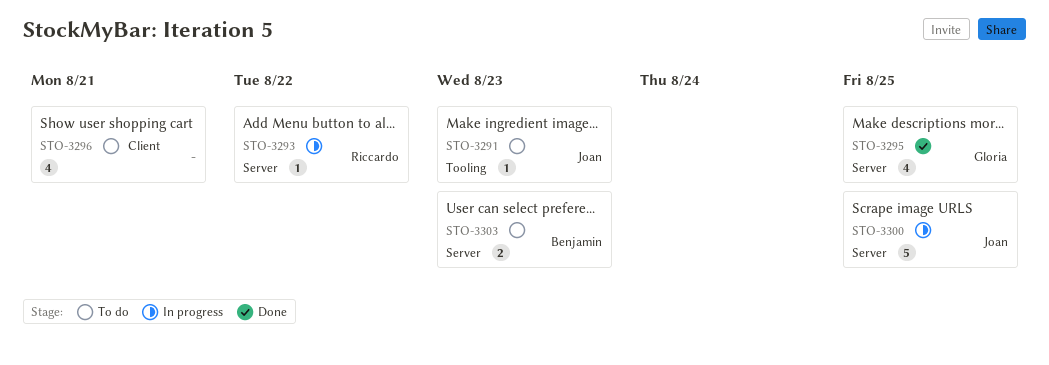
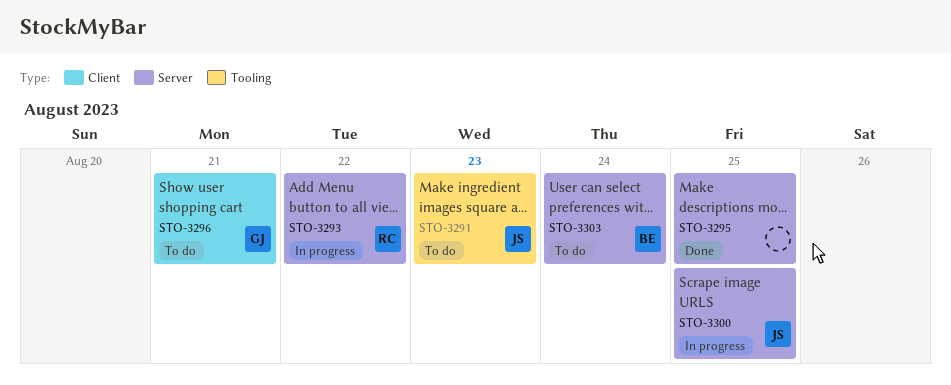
STO-3295, owner: Gloria -> none
STO-3296, owner: none -> Gloria
STO-3303, due: Aug 23 -> Aug 24

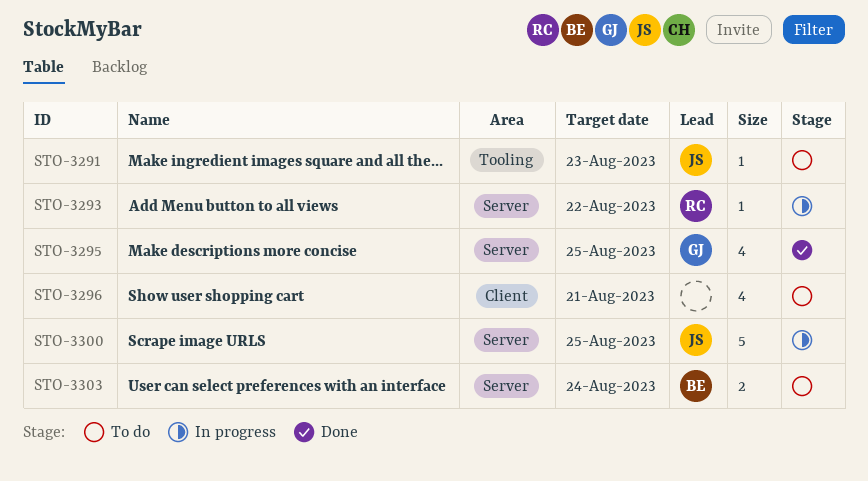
STO-3295, owner: none -> GJ
STO-3296, owner: GJ -> none

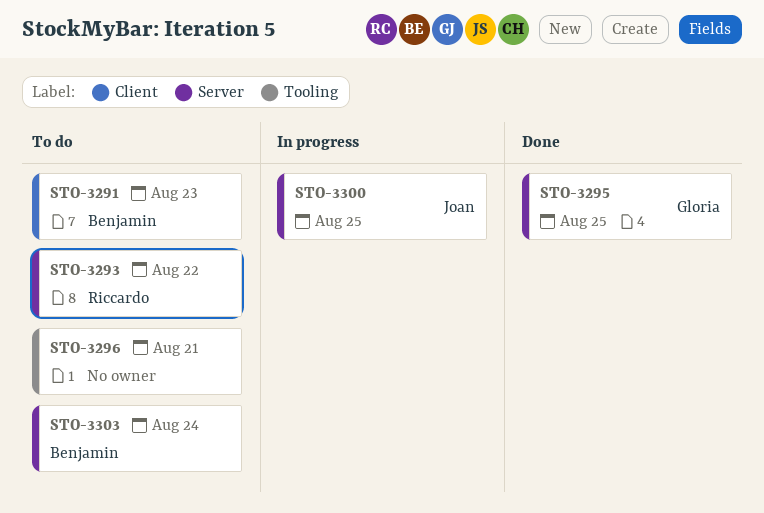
STO-3291, owner: Joan -> Benjamin
STO-3291, label: Tooling -> Client
STO-3293, status: In progress -> To do
STO-3296, label: Client -> Tooling

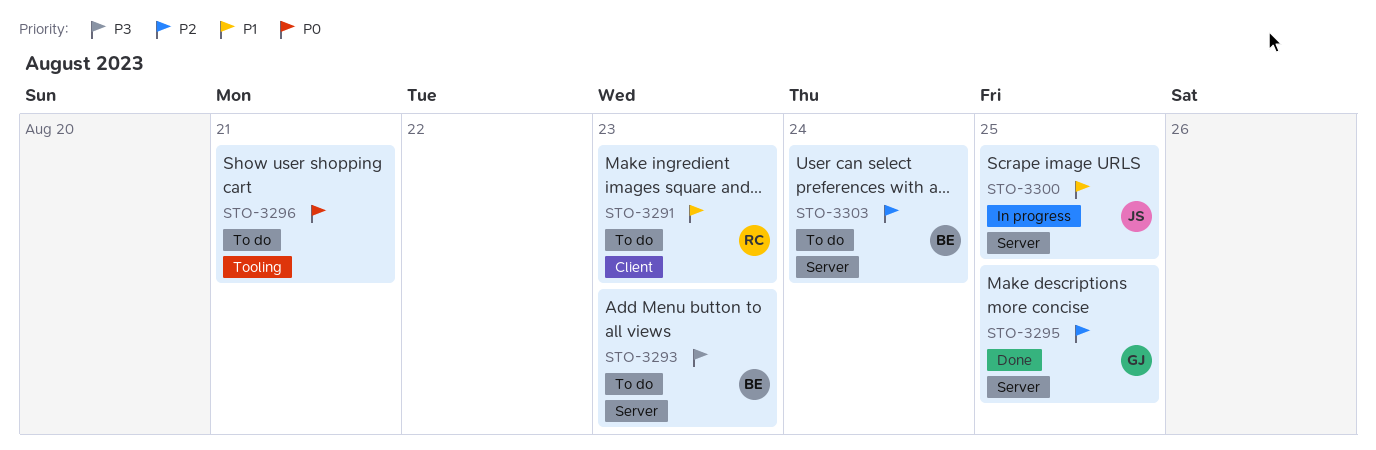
STO-3291, owner: Benjamin -> Riccardo
STO-3293, owner: Riccardo -> Benjamin
STO-3293, due: Aug 22 -> Aug 23

